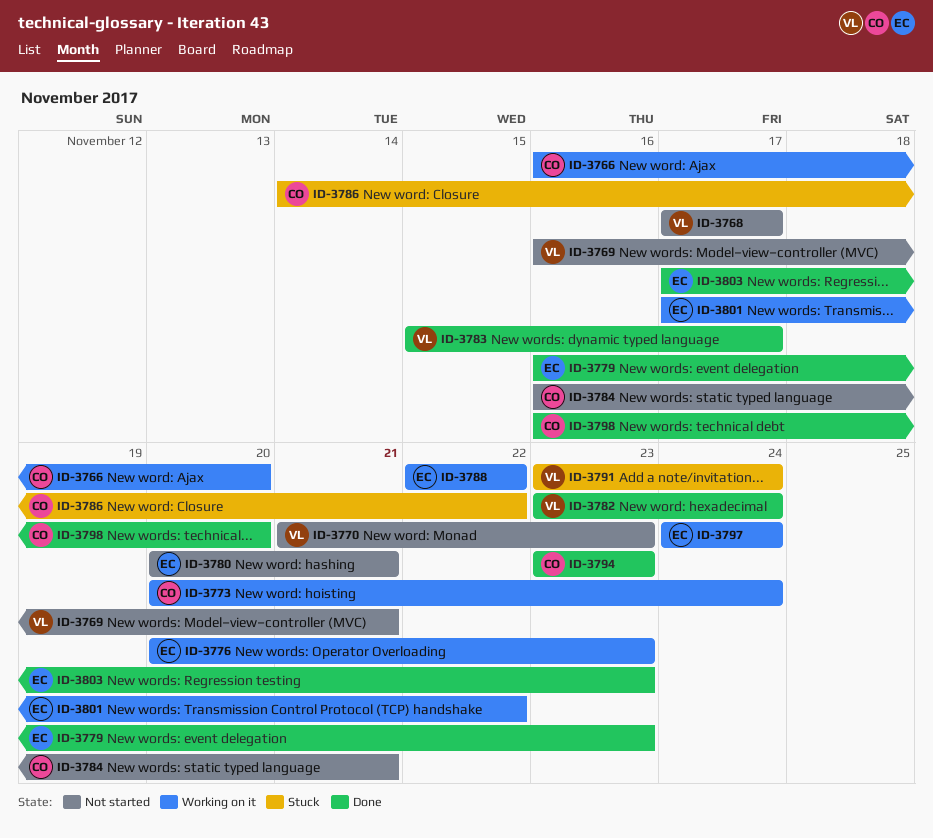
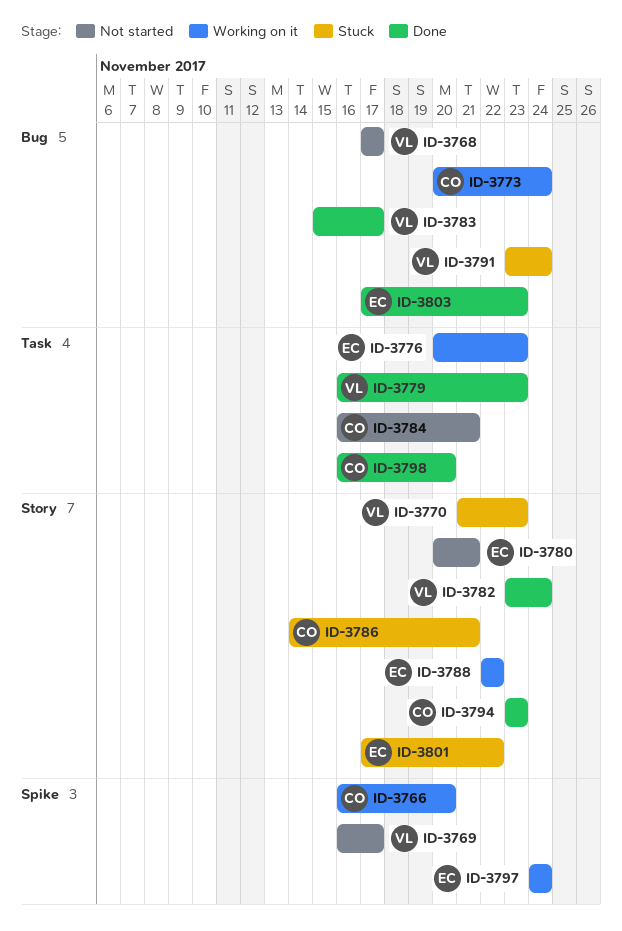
ID-3769, due: Nov 21 -> Nov 17
ID-3770, status: Not started -> Stuck
ID-3779, owner: EC -> VL
ID-3786, due: Nov 22 -> Nov 21
ID-3801, status: Working on it -> Stuck

